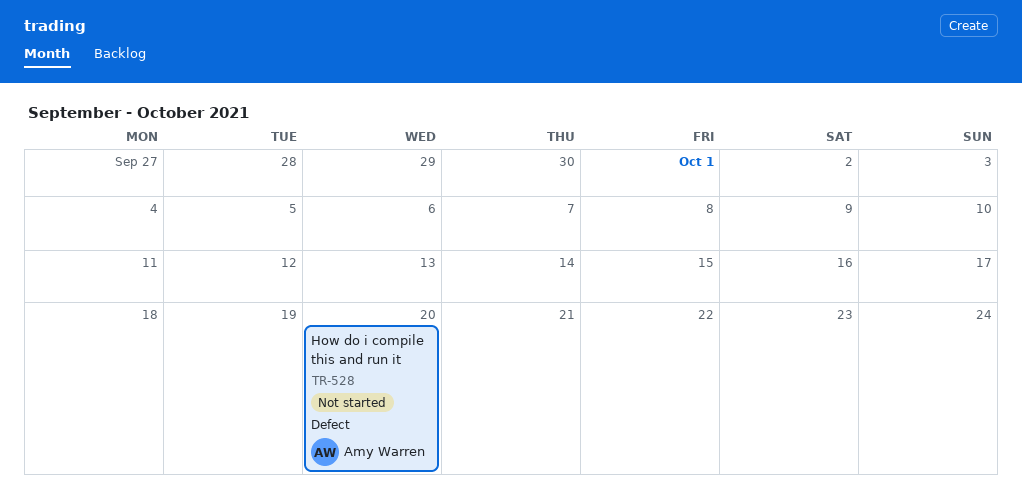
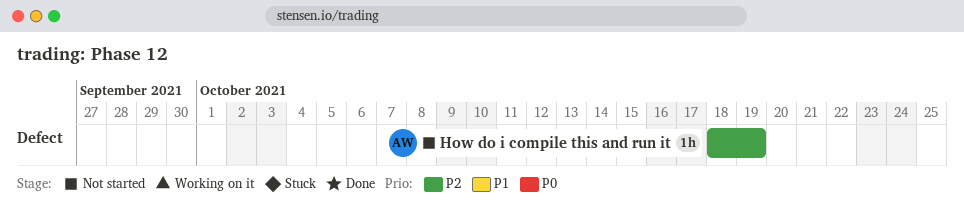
How do i compile this and run it, due: Oct 20 -> Oct 19

